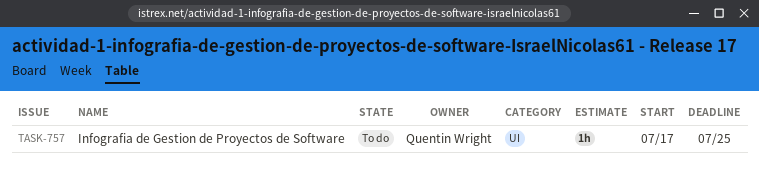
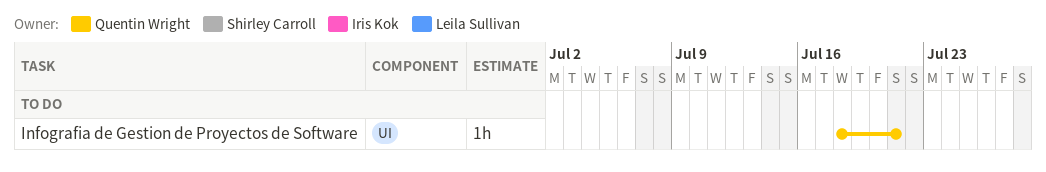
Infografia de Gestion de Proyectos de Software, start: Jul 17 -> Jul 18
Infografia de Gestion de Proyectos de Software, due: Jul 25 -> Jul 21

